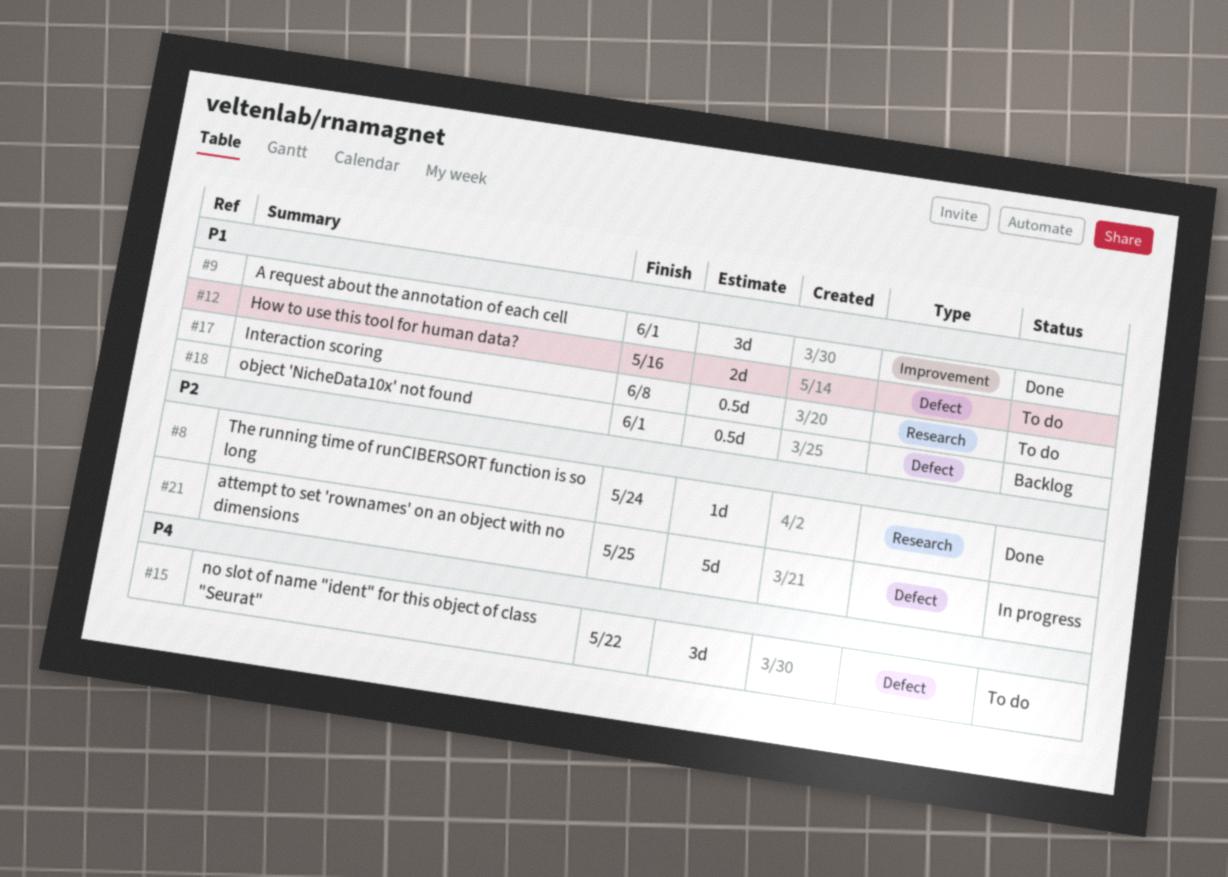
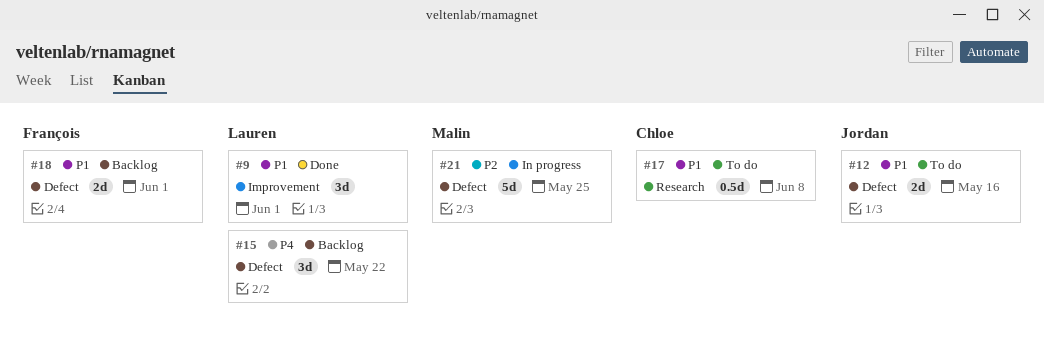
#8: present -> none
#15, status: To do -> Backlog
#18, estimate: 0.5d -> 2d

